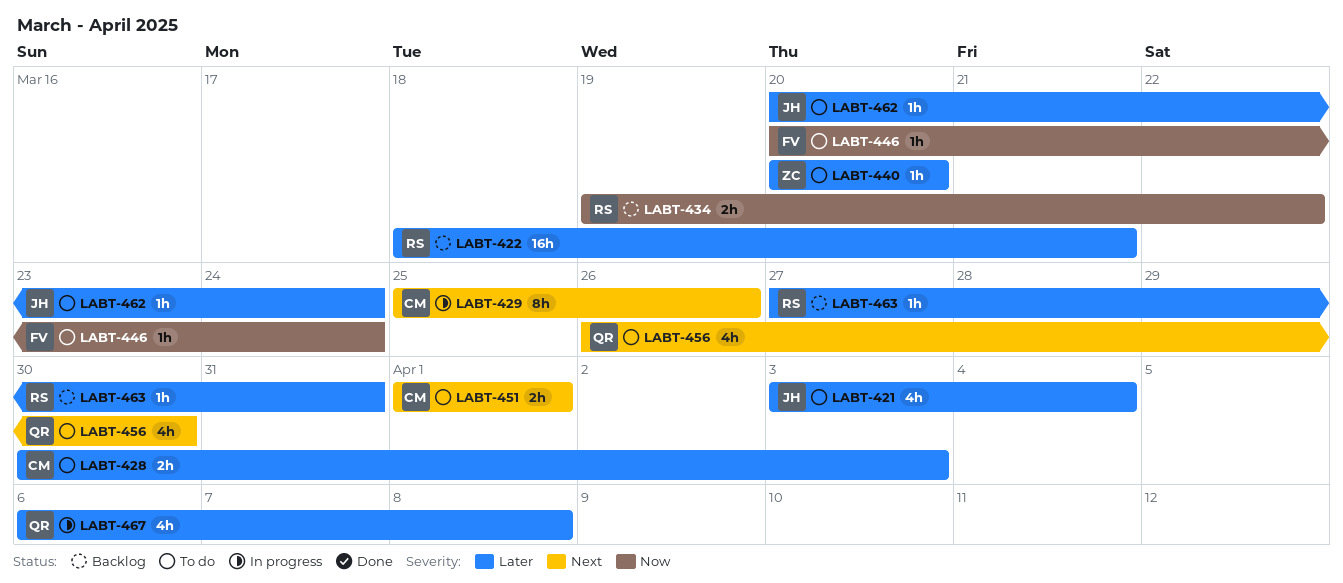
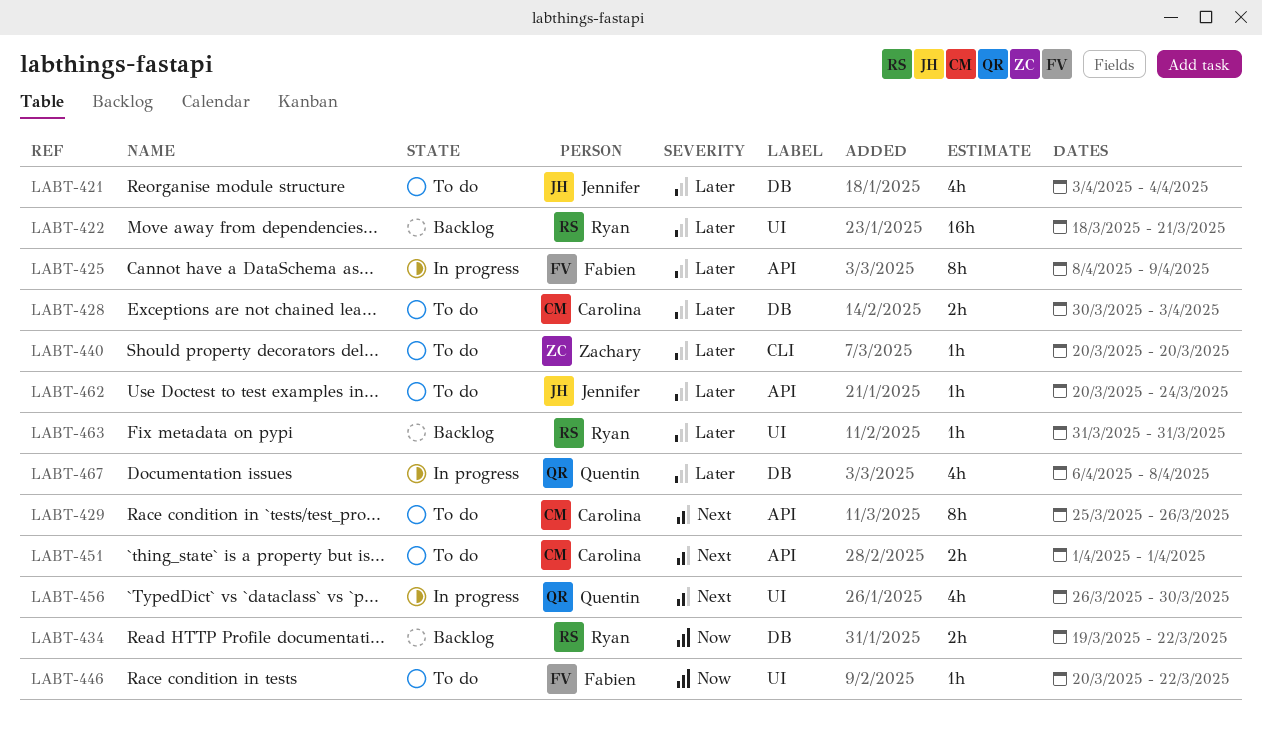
LABT-425: none -> present
LABT-429, status: In progress -> To do
LABT-446, due: Mar 24 -> Mar 22
LABT-456, status: To do -> In progress
LABT-463, start: Mar 27 -> Mar 31

